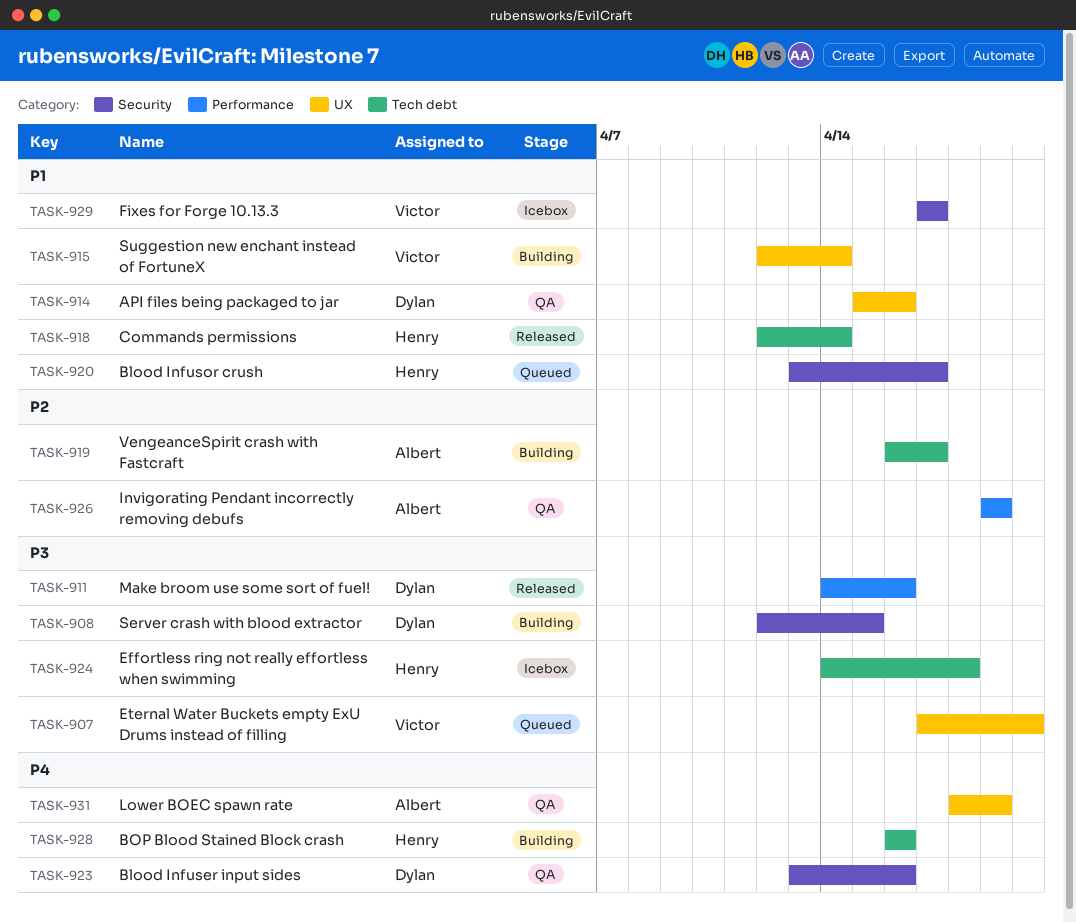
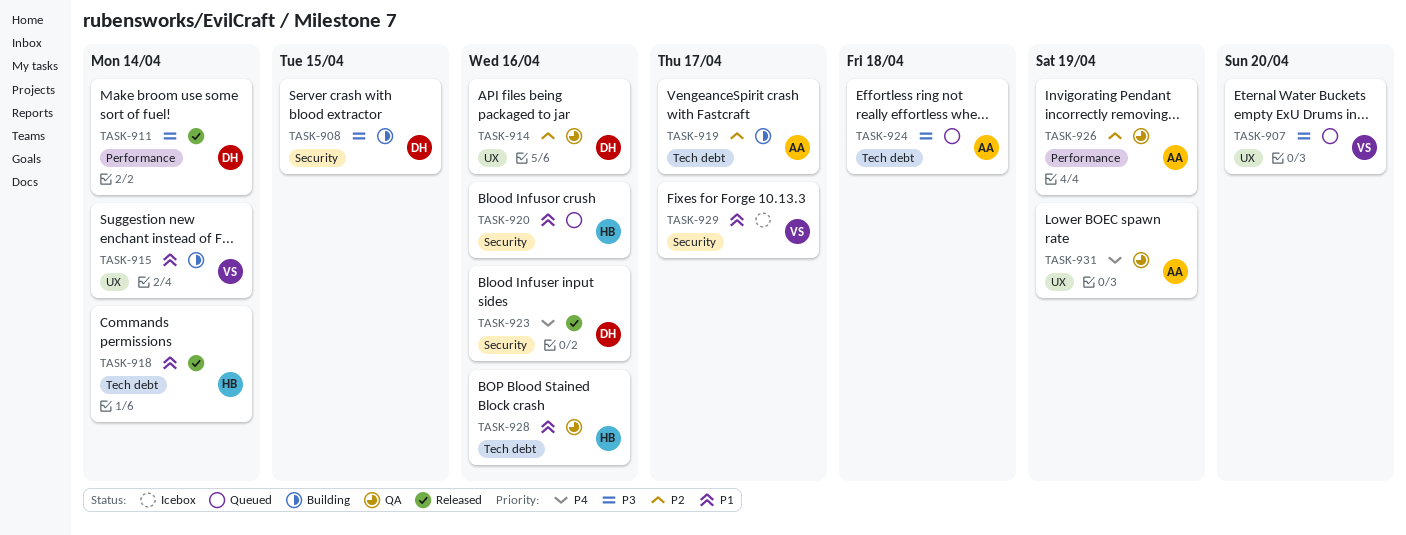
TASK-911, due: Apr 16 -> Apr 14
TASK-914, priority: P1 -> P2
TASK-920, due: Apr 17 -> Apr 16
TASK-923, status: QA -> Released
TASK-924, status: Icebox -> Queued
TASK-924, owner: Henry -> Albert
TASK-928, status: Building -> QA
TASK-928, priority: P4 -> P1

